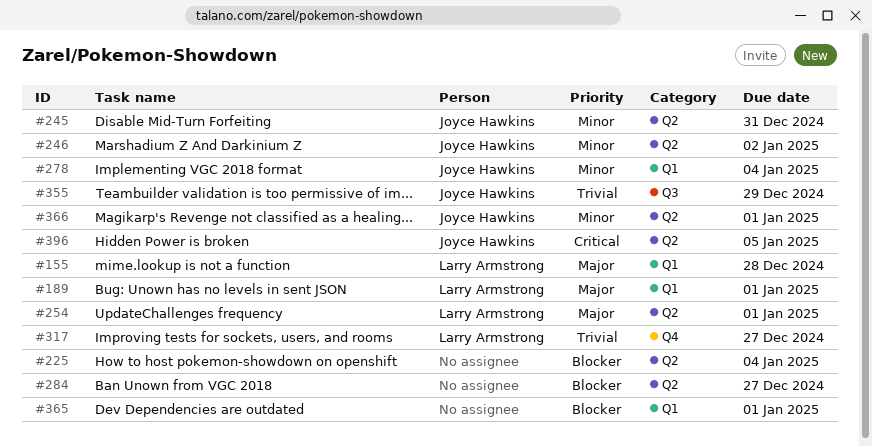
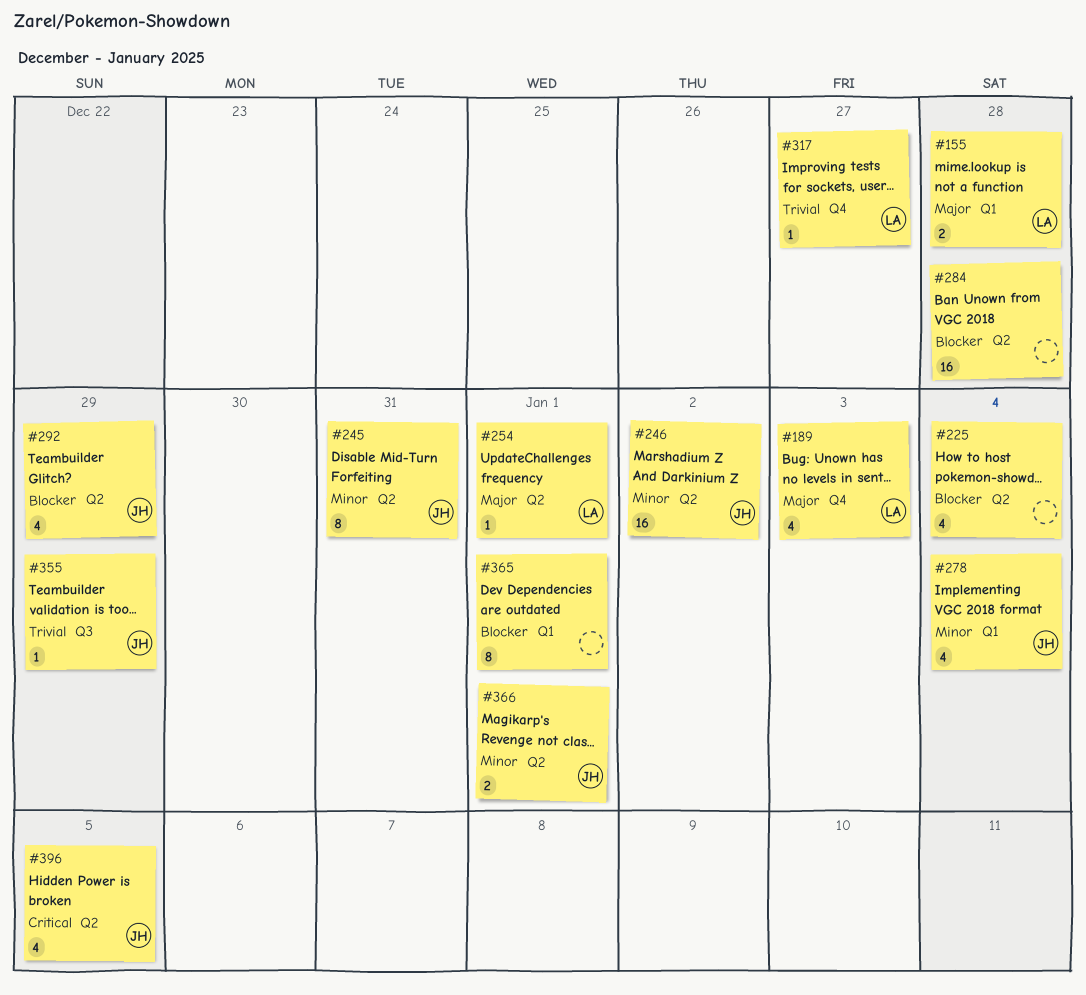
#189, label: Q1 -> Q4
#189, due: Jan 1 -> Jan 3
#284, due: Dec 27 -> Dec 28
#292: none -> present

